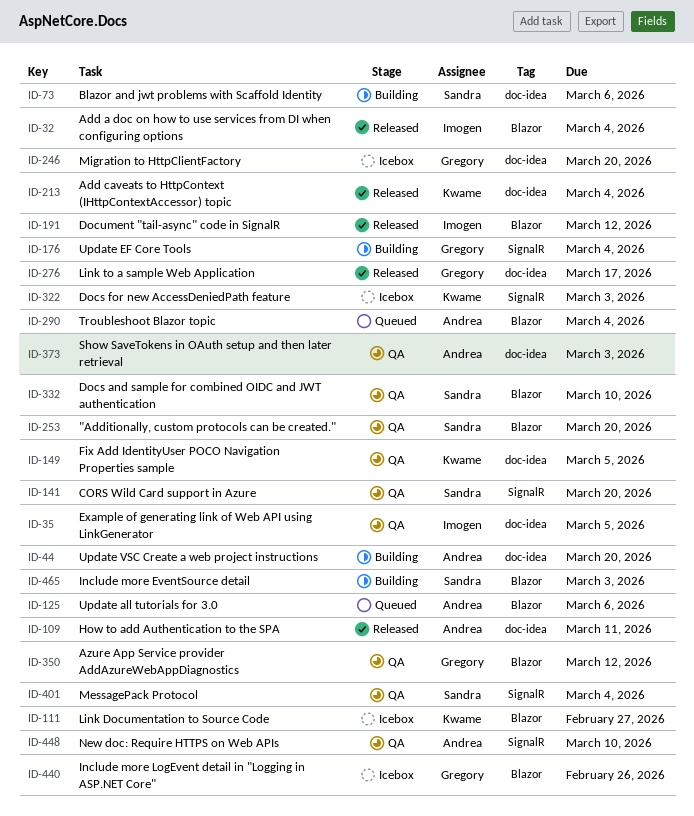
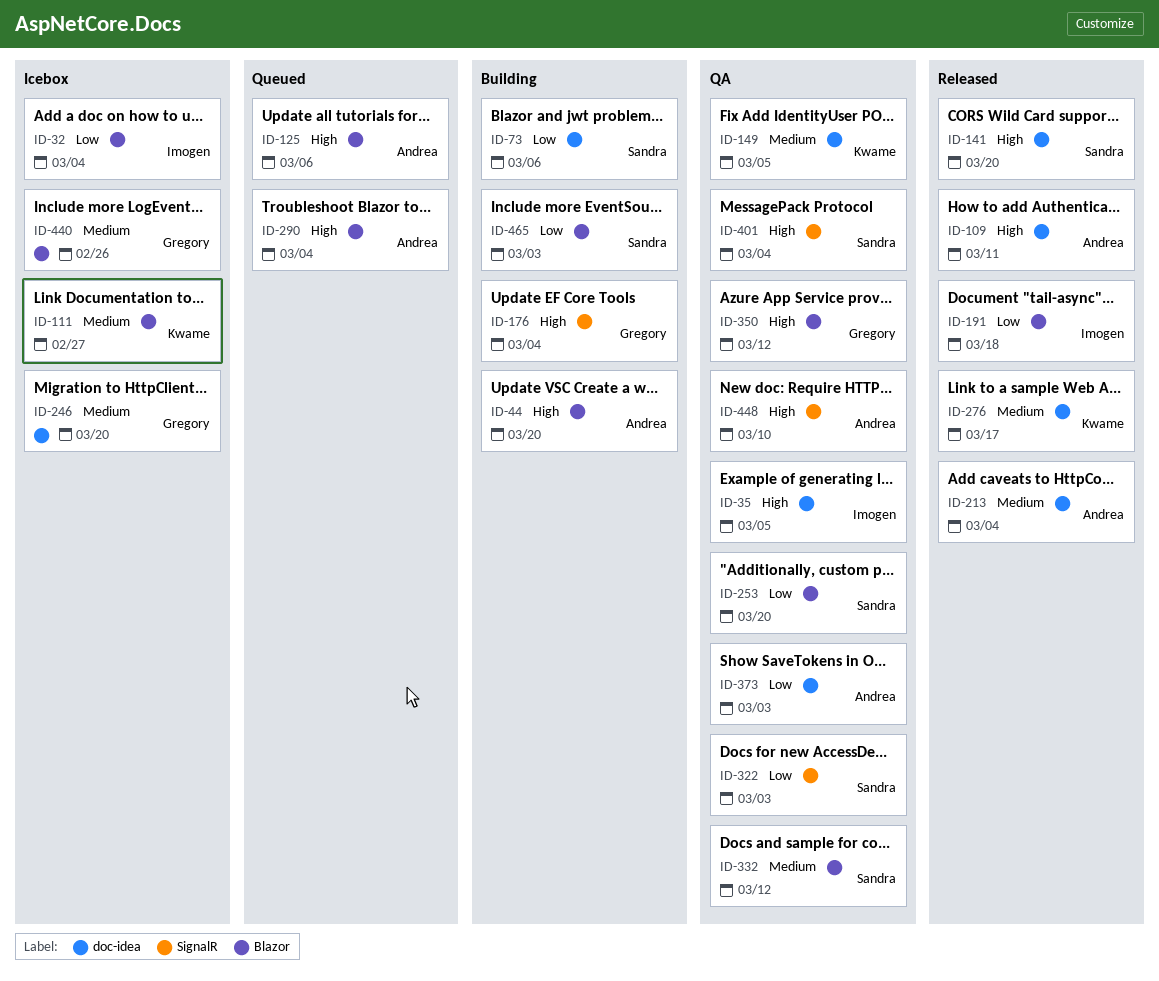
ID-32, status: Released -> Icebox
ID-44, label: doc-idea -> Blazor
ID-141, status: QA -> Released
ID-141, label: SignalR -> doc-idea
ID-191, due: Mar 12 -> Mar 18
ID-213, owner: Kwame -> Andrea
ID-276, owner: Gregory -> Kwame
ID-322, status: Icebox -> QA
ID-322, owner: Kwame -> Sandra
ID-332, due: Mar 10 -> Mar 12

